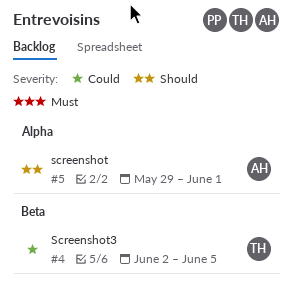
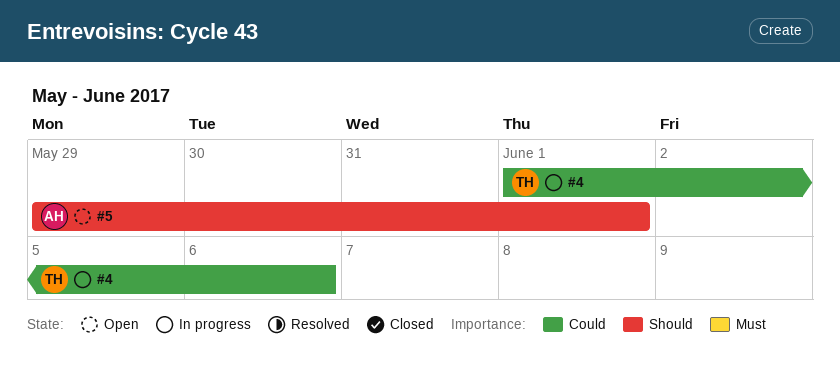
#4, start: Jun 2 -> Jun 1
#4, due: Jun 5 -> Jun 6

